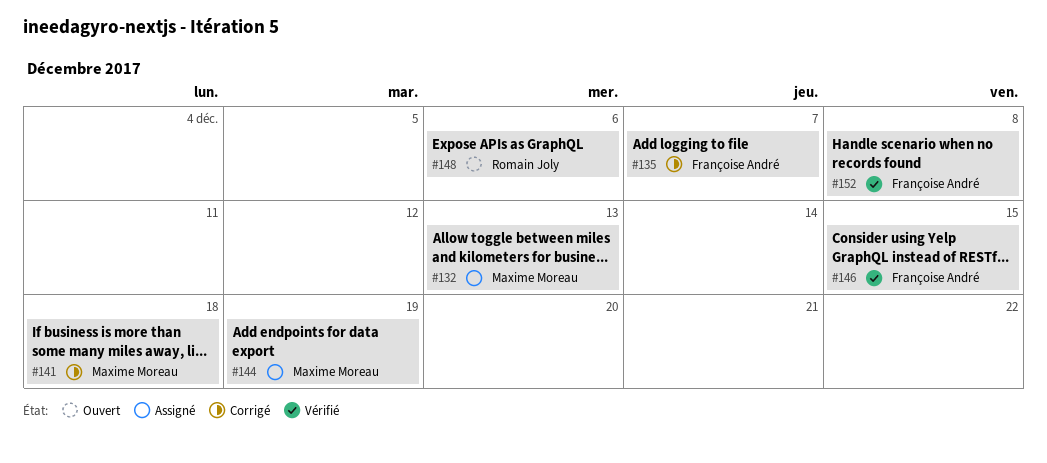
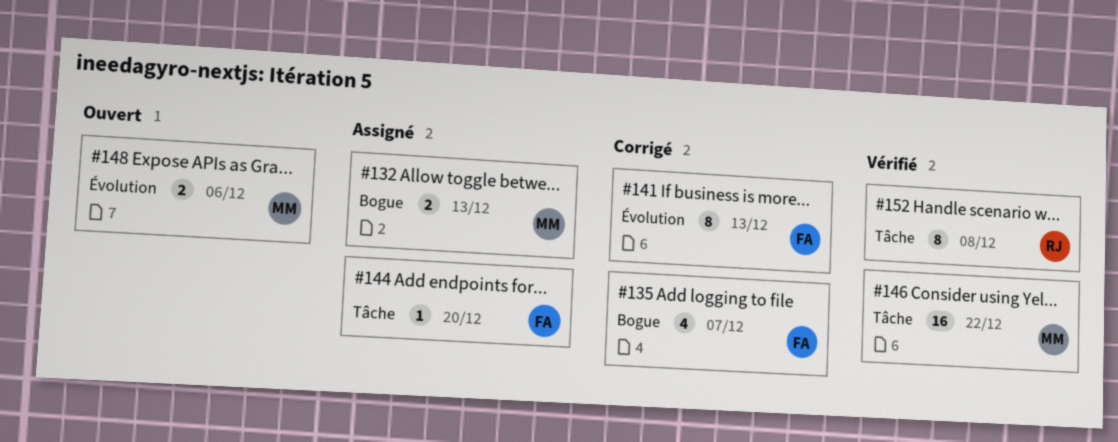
#141, owner: Maxime Moreau -> Françoise André
#141, due: Dec 18 -> Dec 13
#144, owner: Maxime Moreau -> Françoise André
#144, due: Dec 19 -> Dec 20
#146, owner: Françoise André -> Maxime Moreau
#146, due: Dec 15 -> Dec 22
#148, owner: Romain Joly -> Maxime Moreau
#152, owner: Françoise André -> Romain Joly

